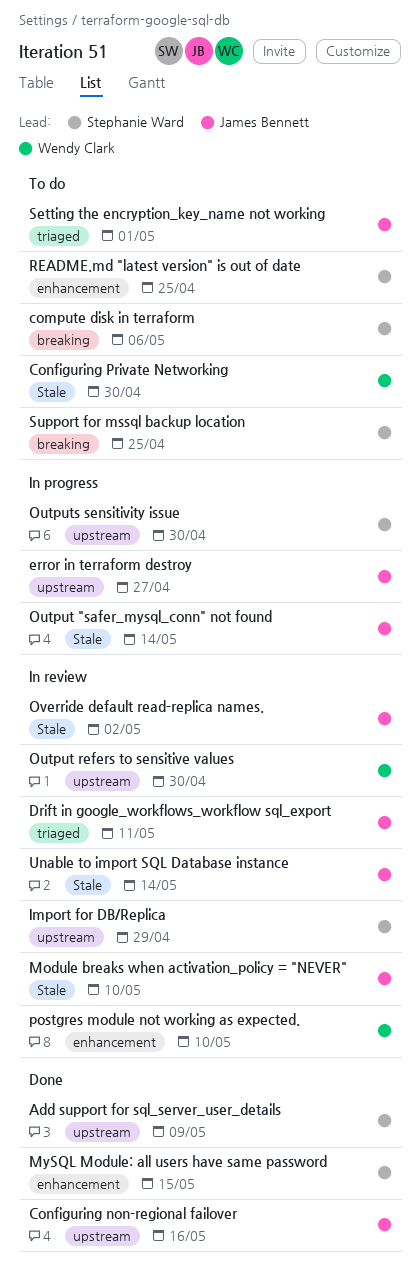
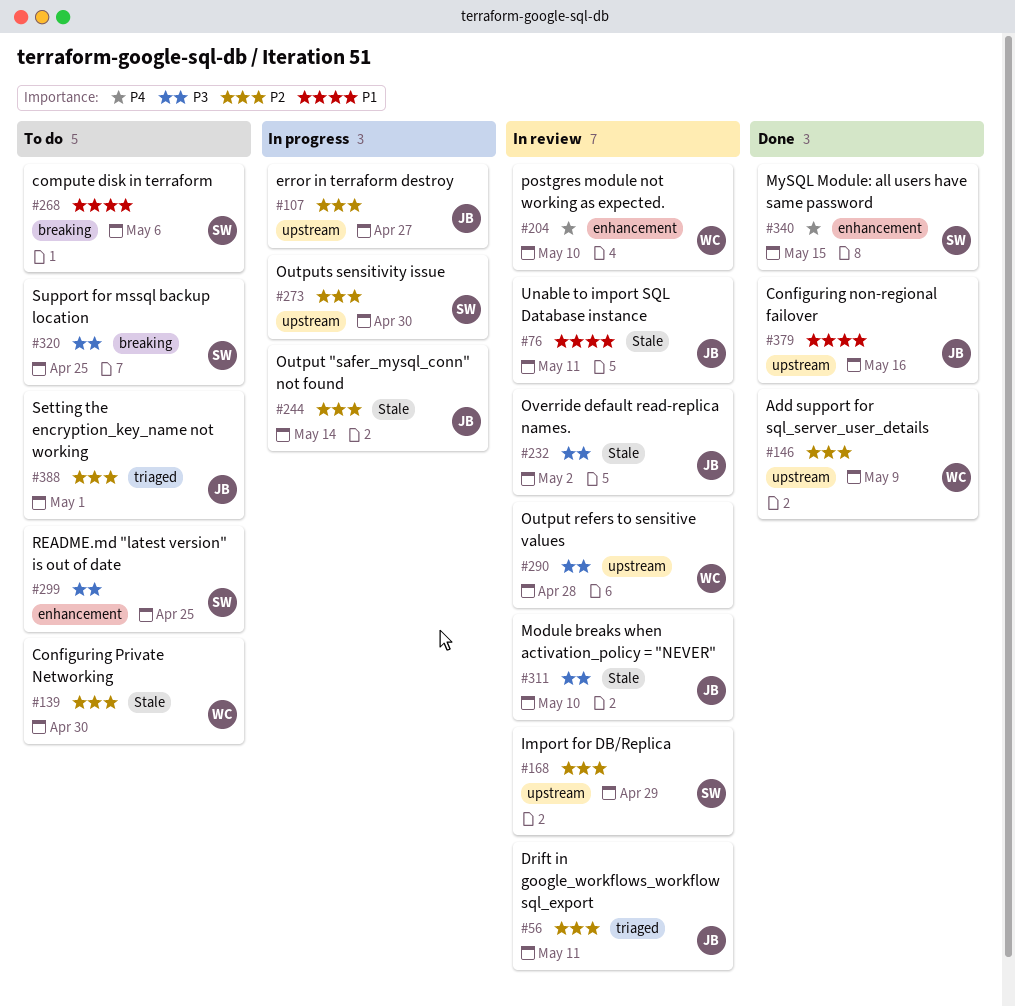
Add support for sql_server_user_details, owner: Stephanie Ward -> Wendy Clark
Output refers to sensitive values, due: Apr 30 -> Apr 28
Unable to import SQL Database instance, due: May 14 -> May 11

